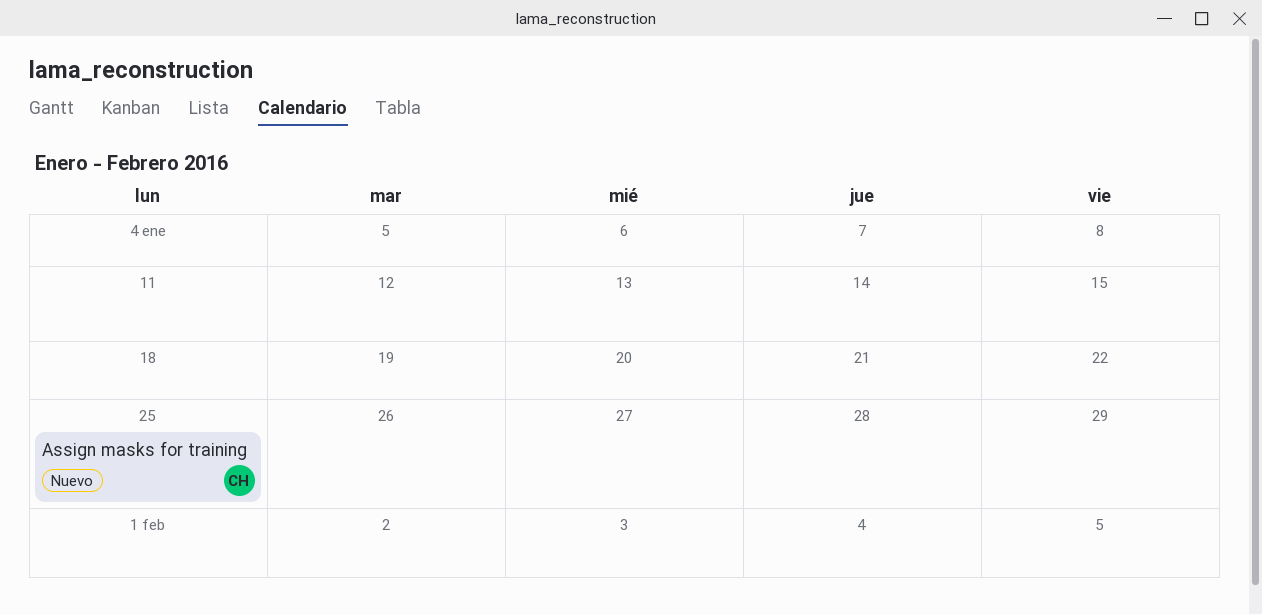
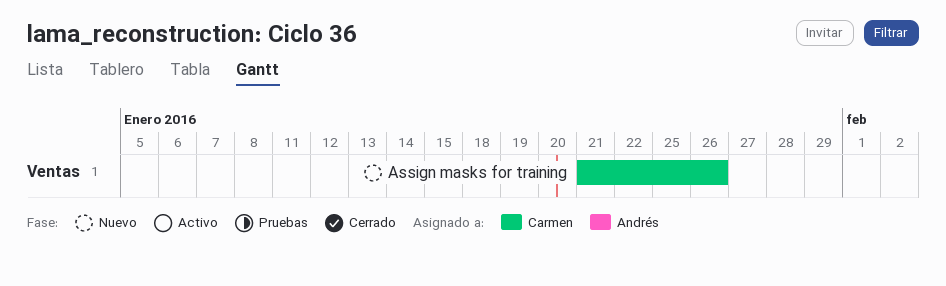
Assign masks for training, due: Jan 25 -> Jan 26

